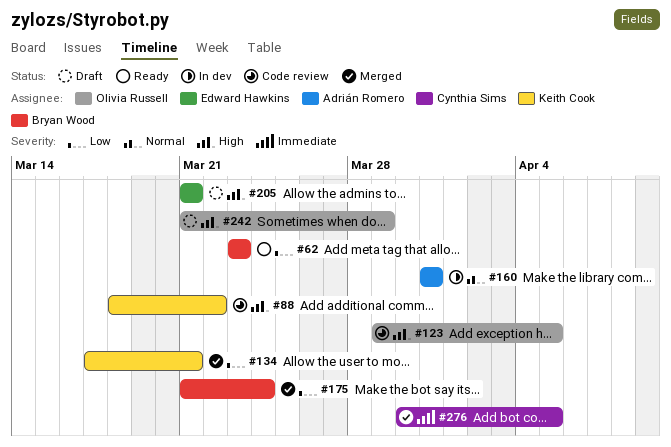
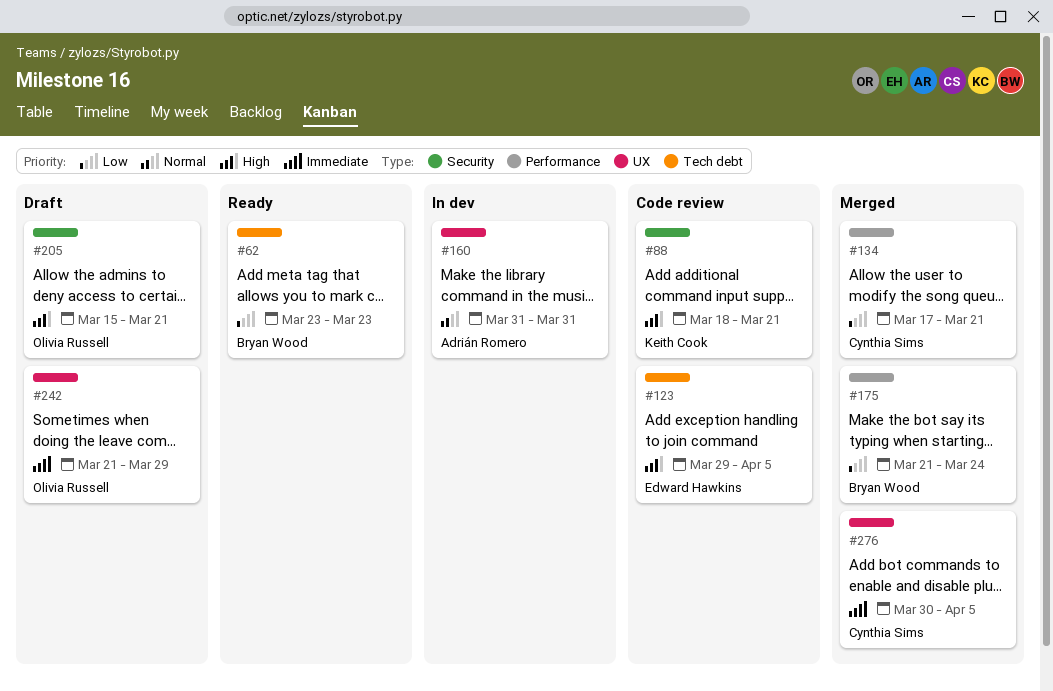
#88, due: Mar 22 -> Mar 21
#123, owner: Olivia Russell -> Edward Hawkins
#134, owner: Keith Cook -> Cynthia Sims
#205, owner: Edward Hawkins -> Olivia Russell
#205, start: Mar 21 -> Mar 15
#242, priority: High -> Immediate

